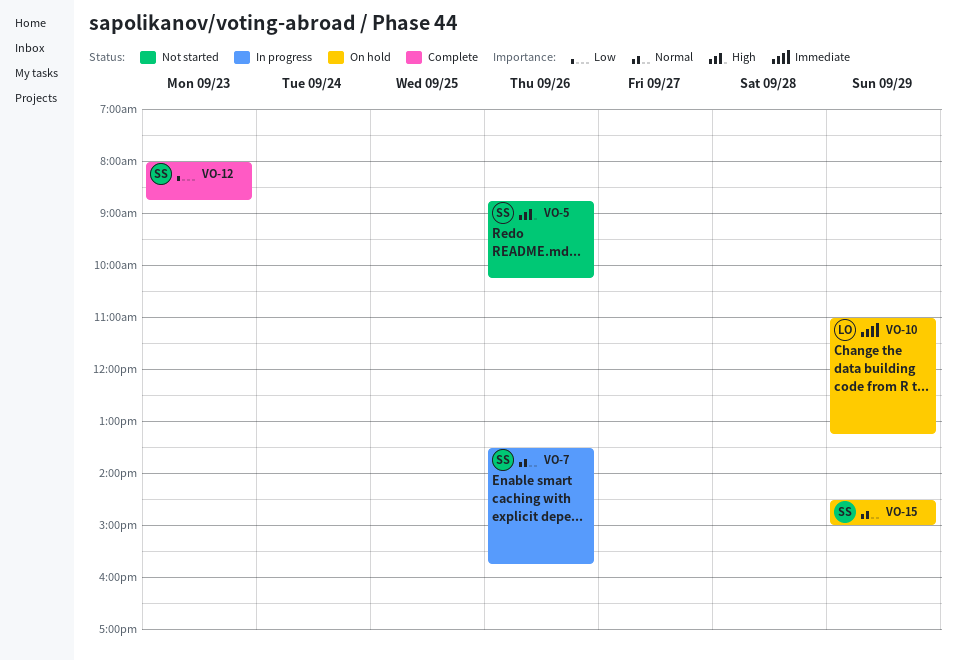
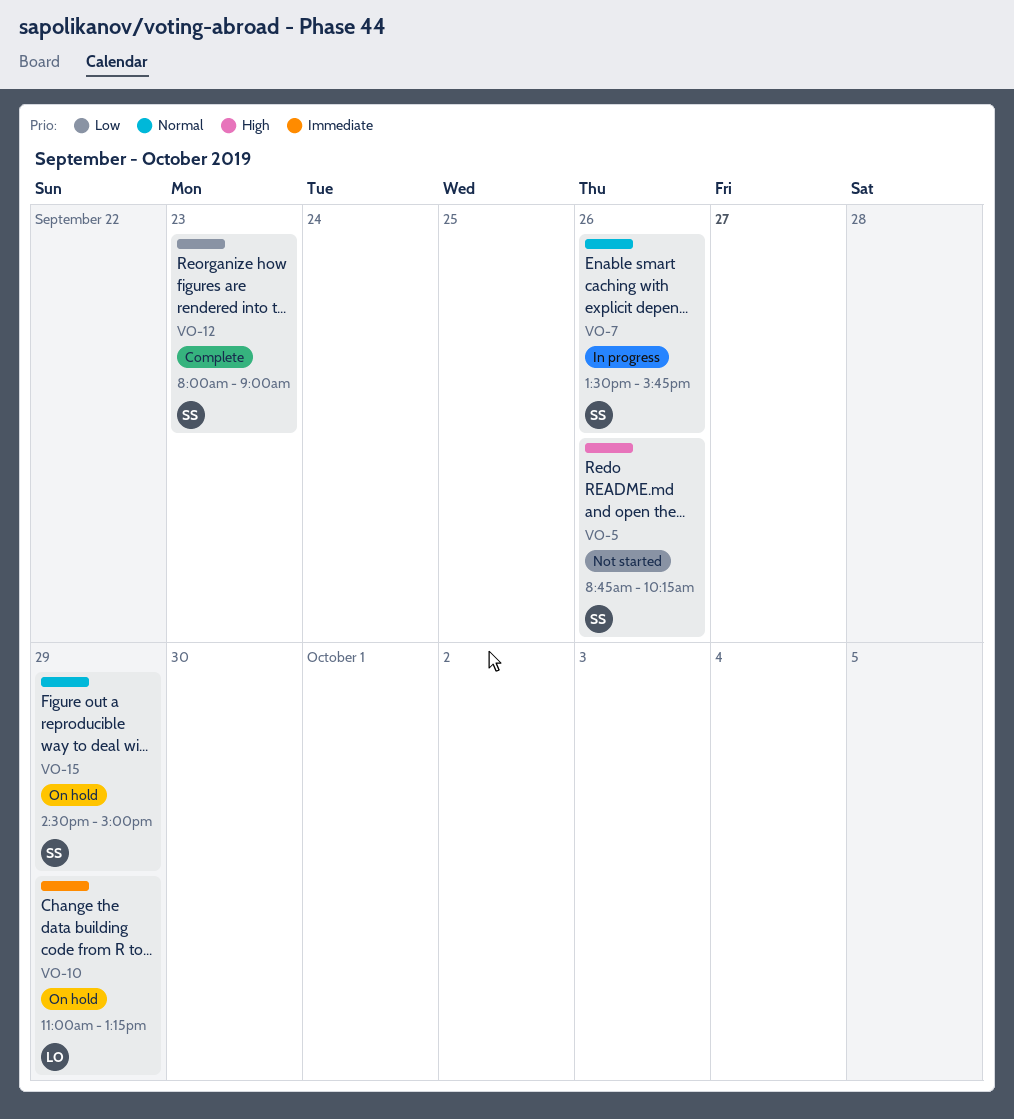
VO-12, ends: 08:45 -> 09:00

